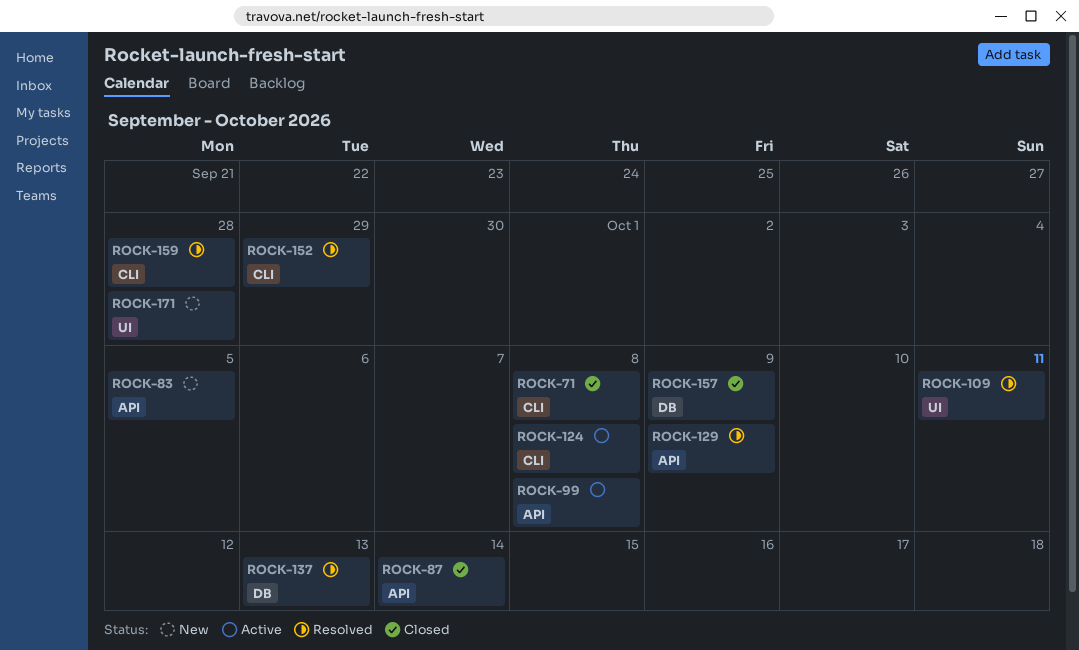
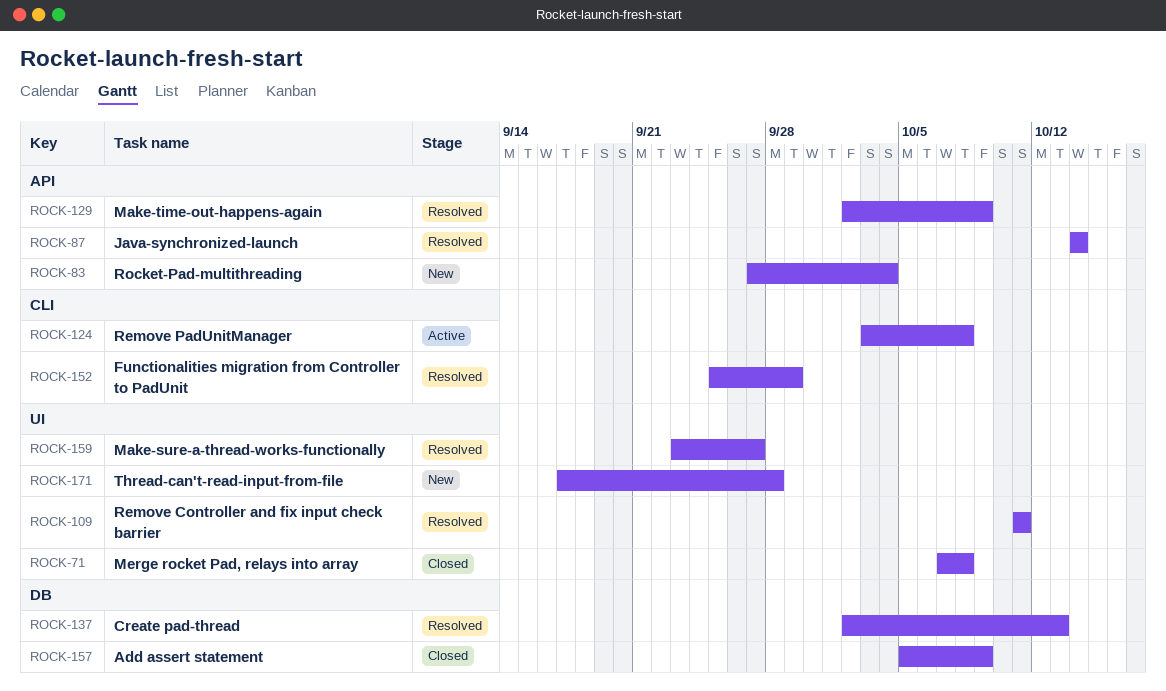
ROCK-71, label: CLI -> UI
ROCK-83, due: Oct 5 -> Oct 4
ROCK-87, status: Closed -> Resolved
ROCK-99: present -> none
ROCK-159, label: CLI -> UI
ROCK-159, due: Sep 28 -> Sep 27

